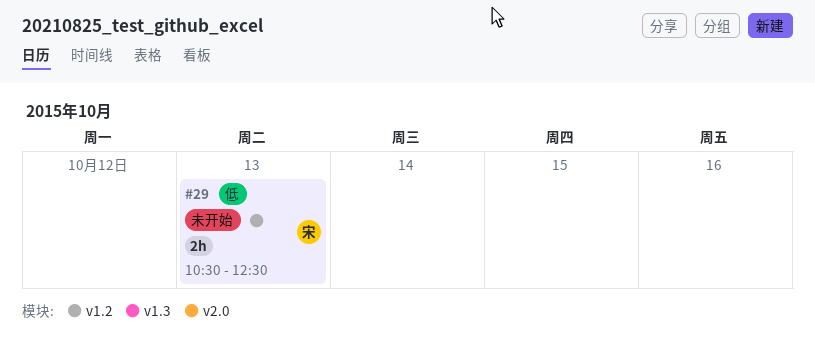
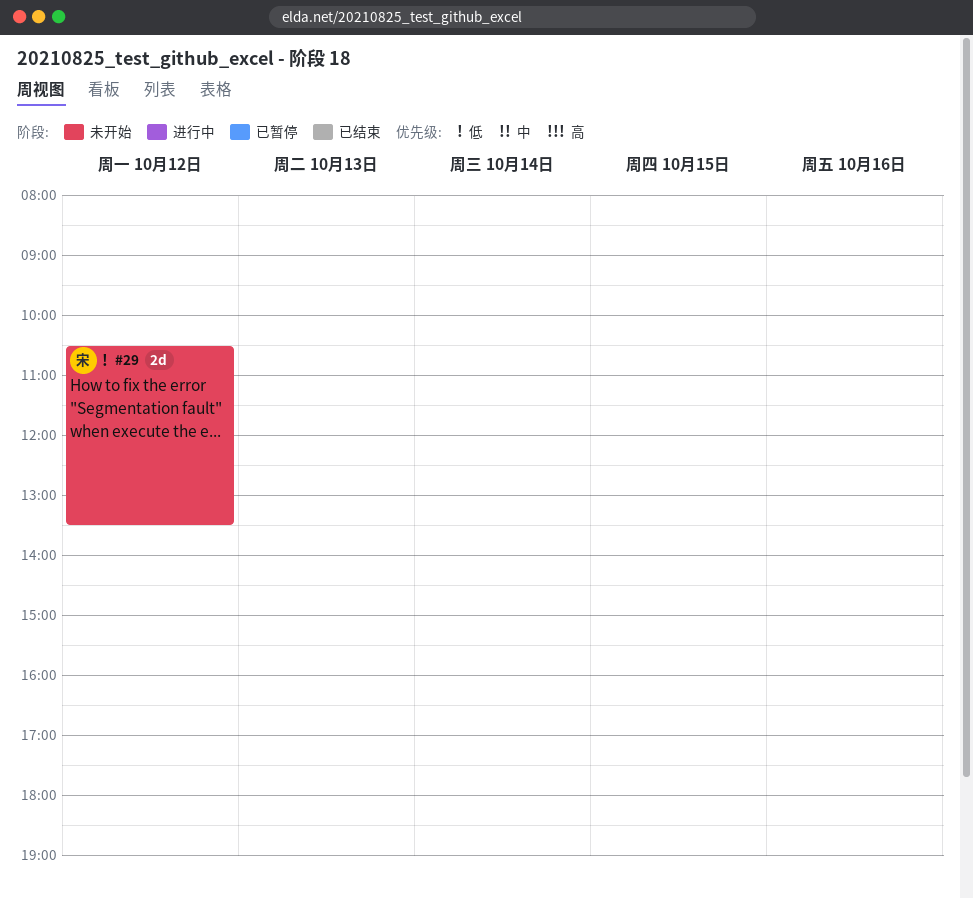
#29, estimate: 2h -> 2d
#29, day: Oct 13 -> Oct 12
#29, ends: 12:30 -> 13:30

